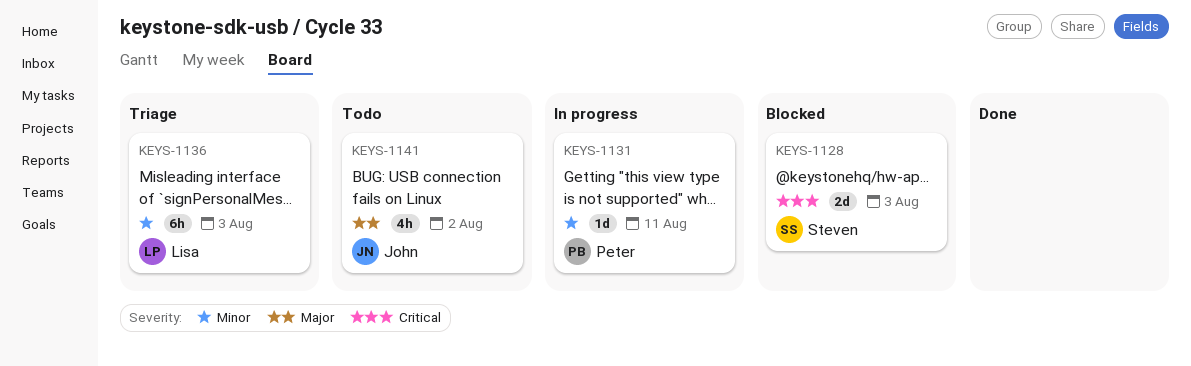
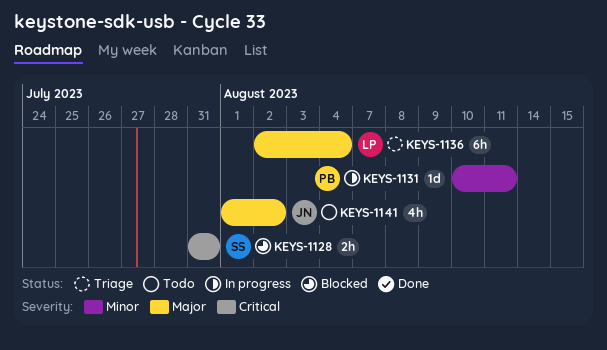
KEYS-1128, estimate: 2d -> 2h
KEYS-1128, due: Aug 3 -> Jul 31
KEYS-1136, priority: Minor -> Major
KEYS-1136, due: Aug 3 -> Aug 4

